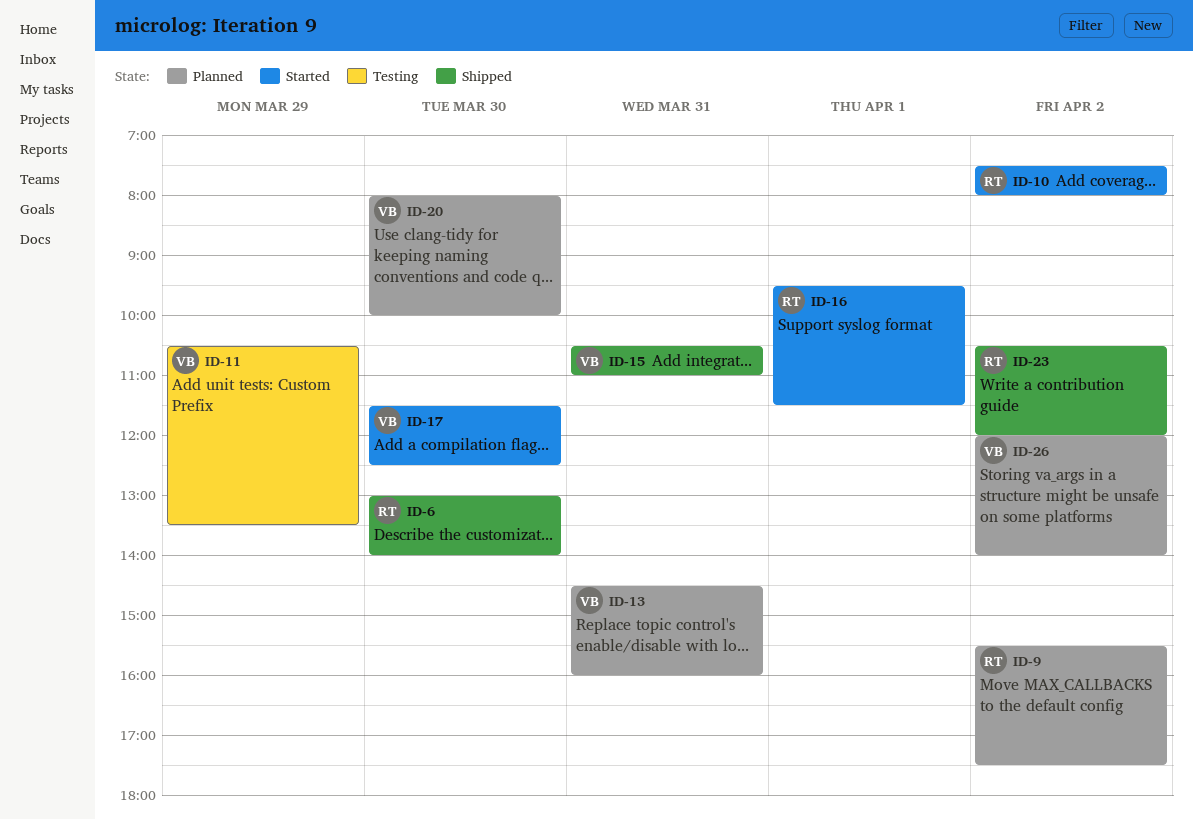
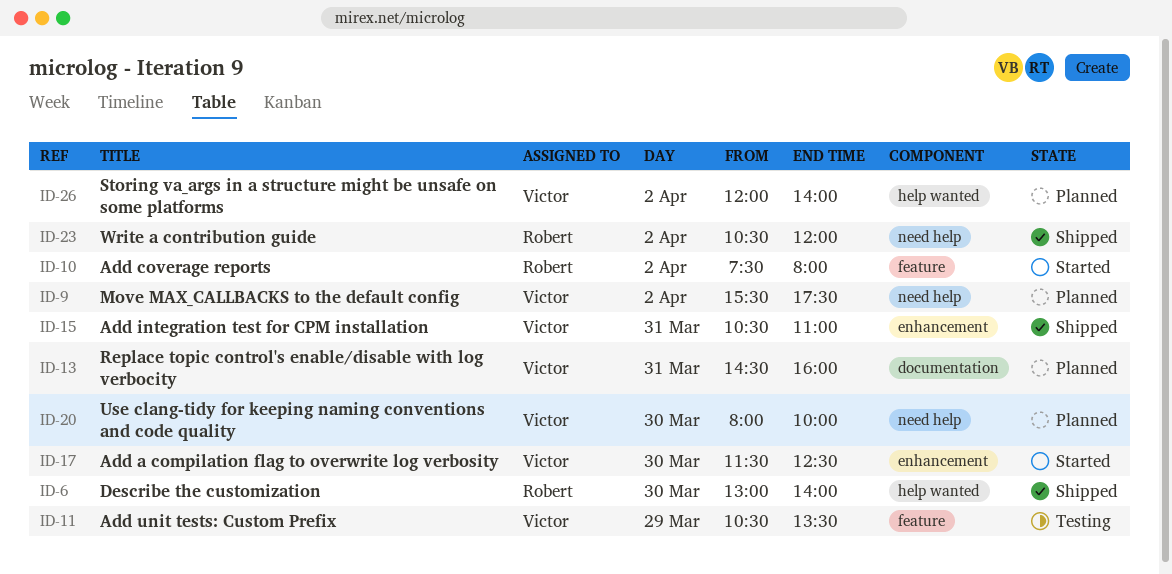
ID-9, owner: Robert -> Victor
ID-16: present -> none

